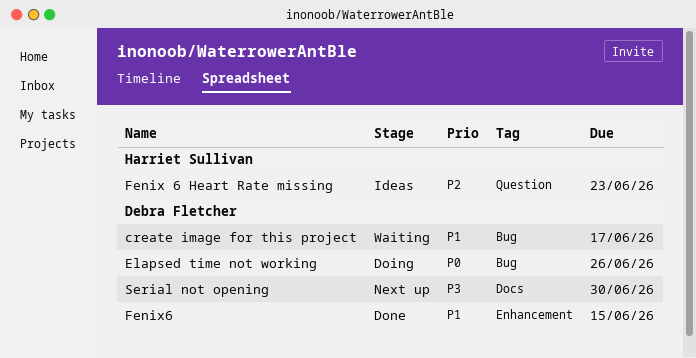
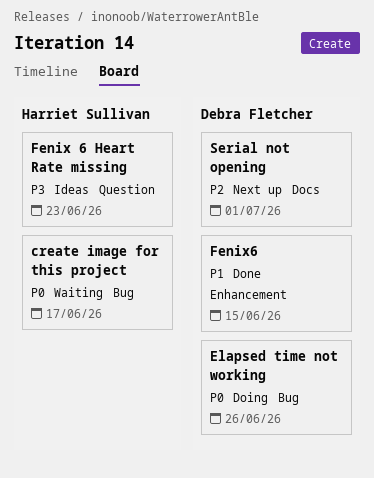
create image for this project, owner: Debra Fletcher -> Harriet Sullivan
create image for this project, priority: P1 -> P0
Fenix 6 Heart Rate missing, priority: P2 -> P3
Serial not opening, priority: P3 -> P2
Serial not opening, due: Jun 30 -> Jul 1

